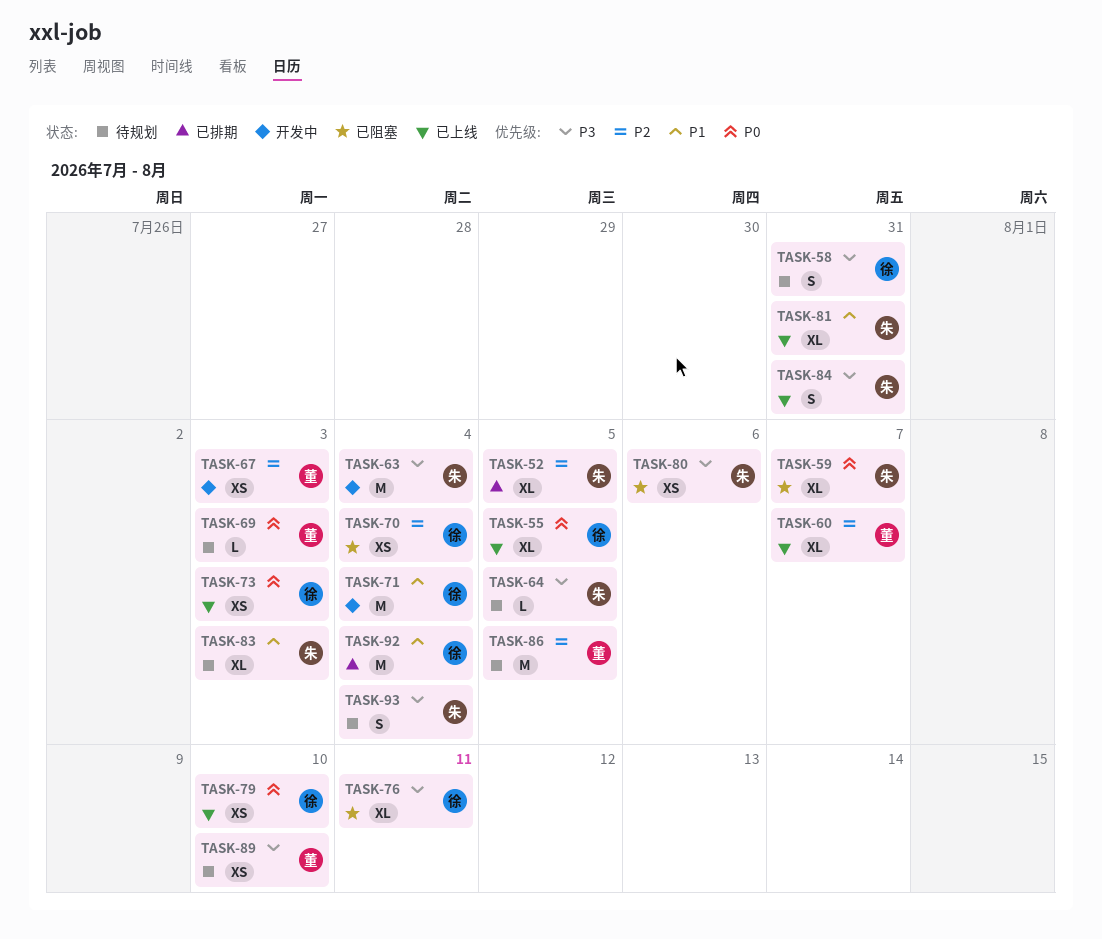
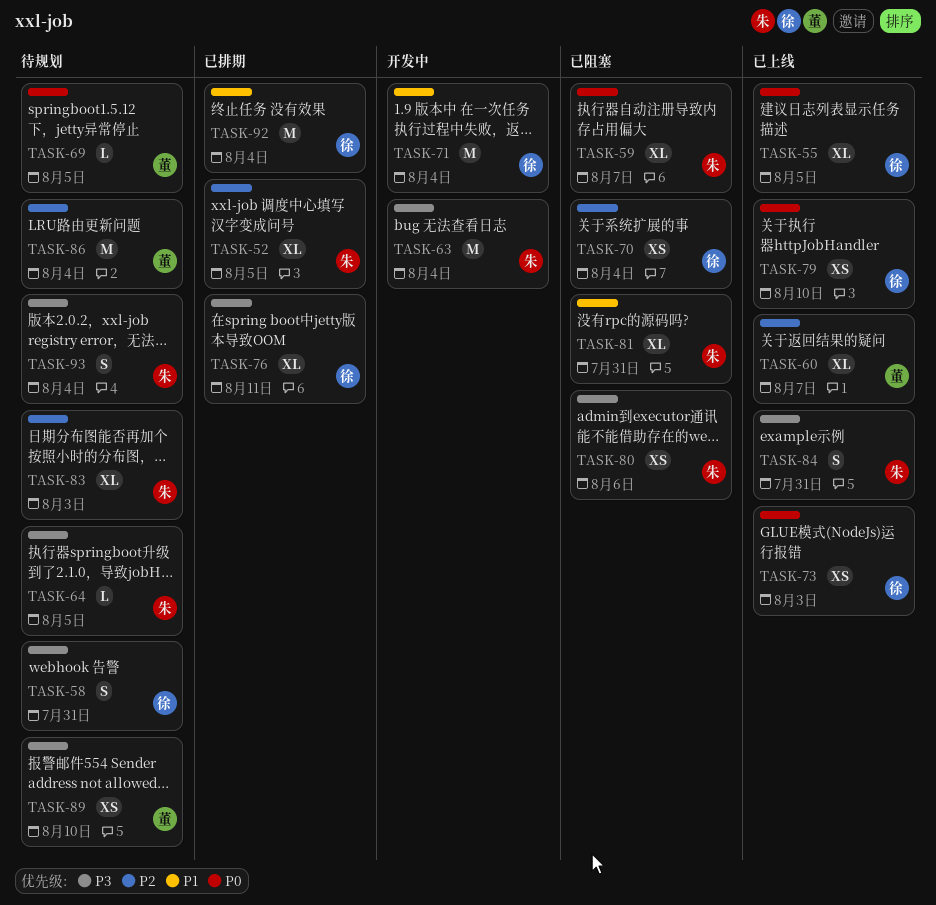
TASK-67: present -> none
TASK-69, due: Aug 3 -> Aug 5
TASK-76, status: 已阻塞 -> 已排期
TASK-81, status: 已上线 -> 已阻塞
TASK-83, priority: P1 -> P2
TASK-86, due: Aug 5 -> Aug 4

